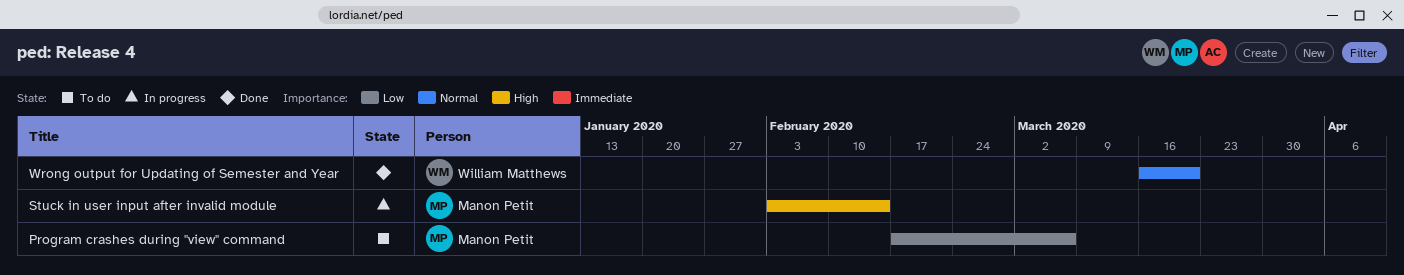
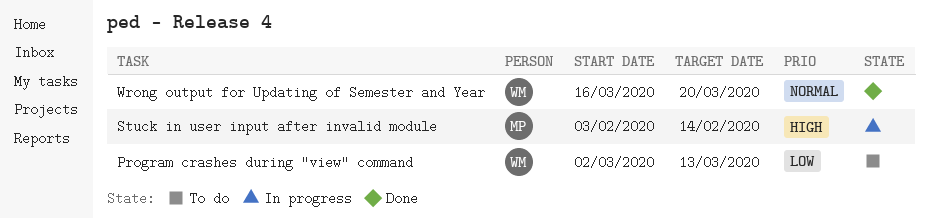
Program crashes during "view" command, owner: Manon Petit -> William Matthews
Program crashes during "view" command, start: Feb 17 -> Mar 2
Program crashes during "view" command, due: Mar 6 -> Mar 13

